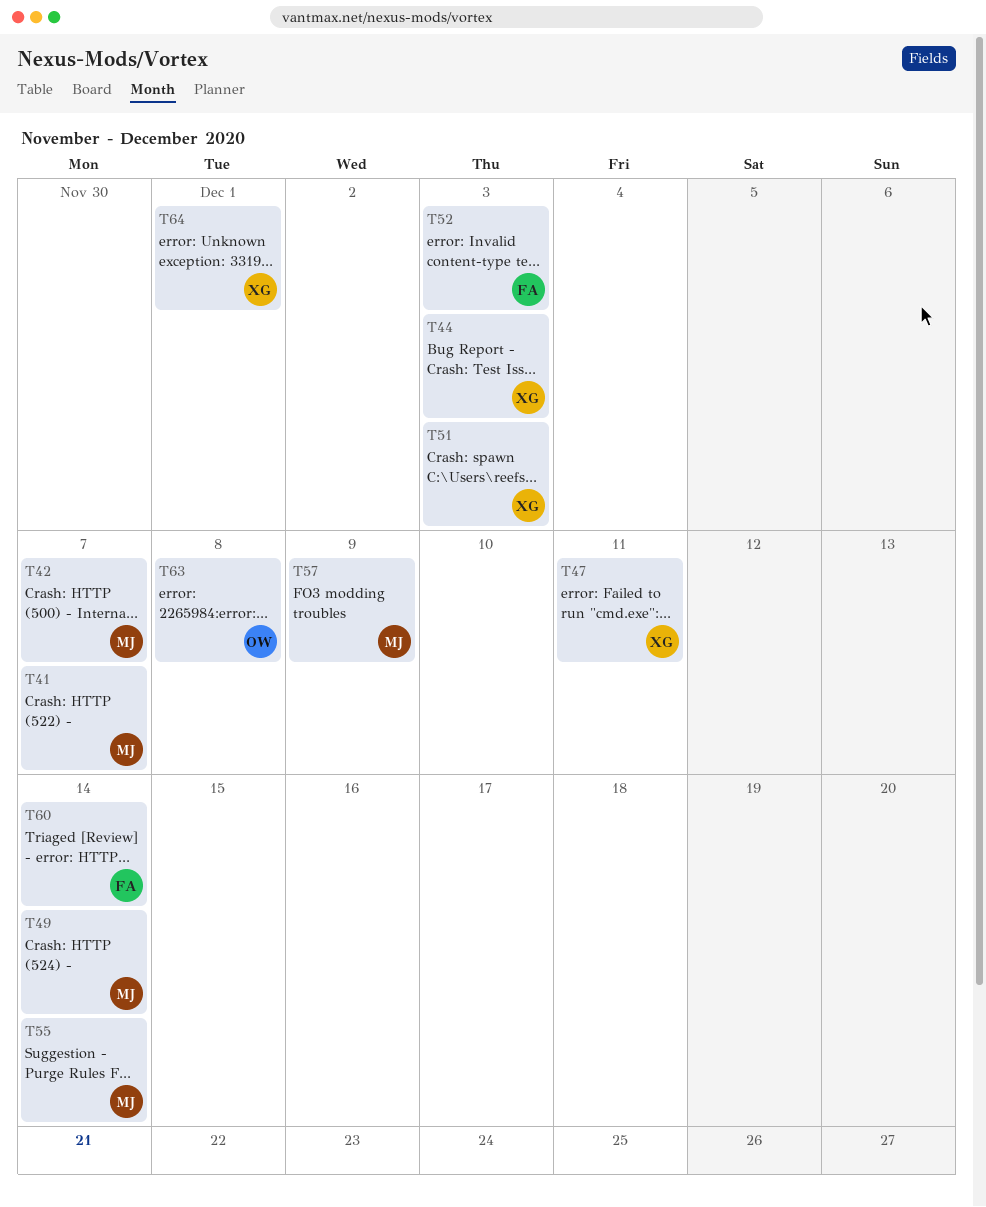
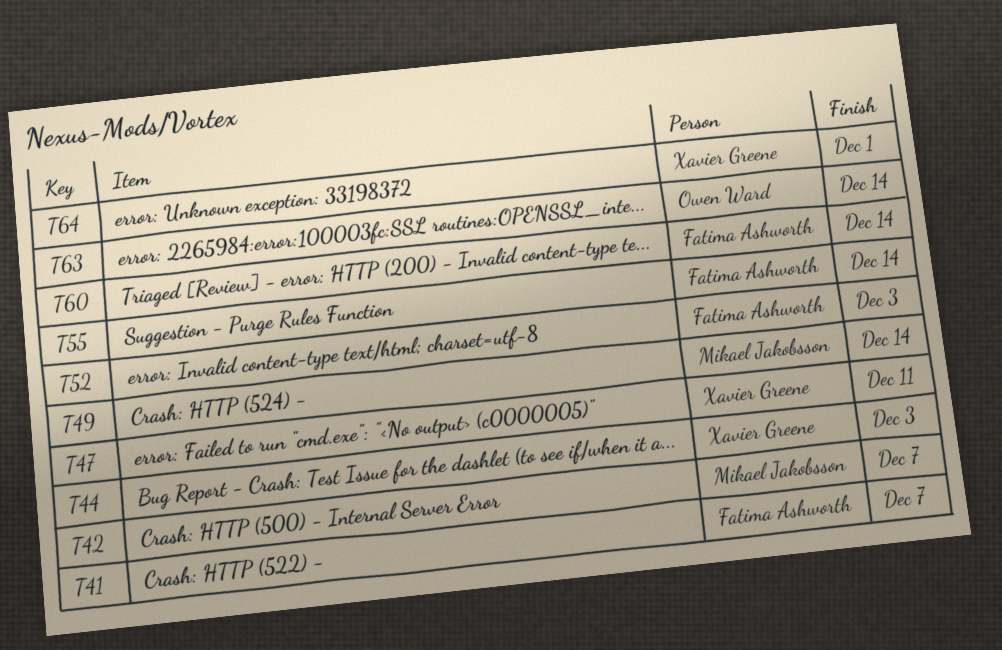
T41, owner: Mikael Jakobsson -> Fatima Ashworth
T51: present -> none
T55, owner: Mikael Jakobsson -> Fatima Ashworth
T57: present -> none
T63, due: Dec 8 -> Dec 14

